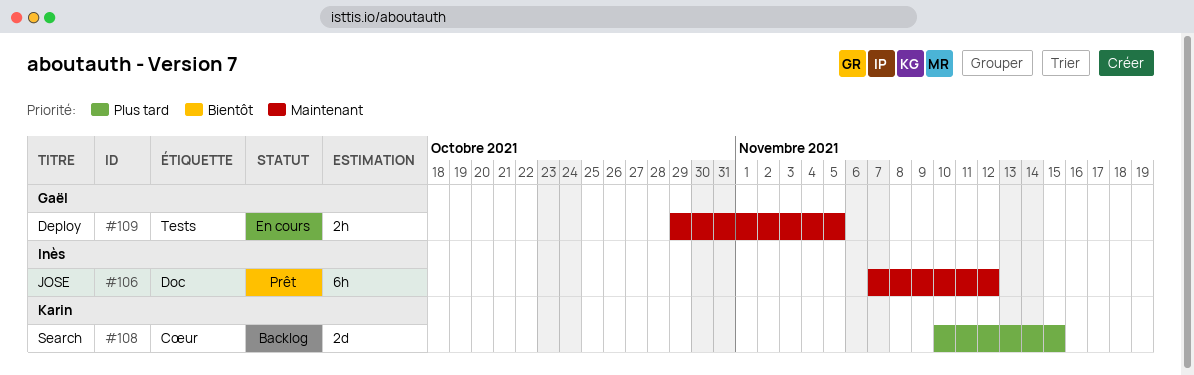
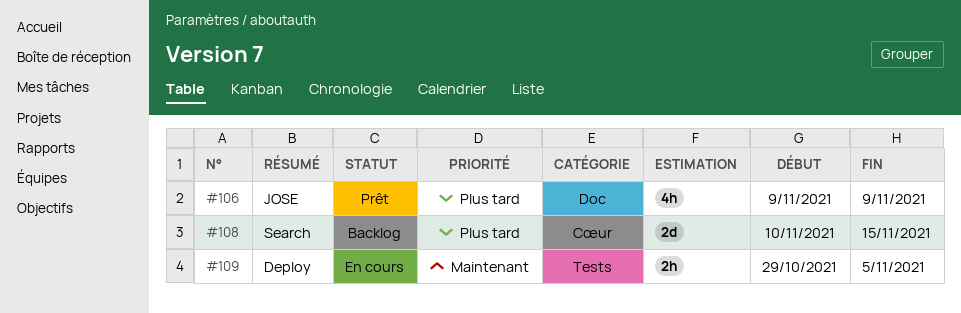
#106, priority: Maintenant -> Plus tard
#106, estimate: 6h -> 4h
#106, start: Nov 7 -> Nov 9
#106, due: Nov 12 -> Nov 9

